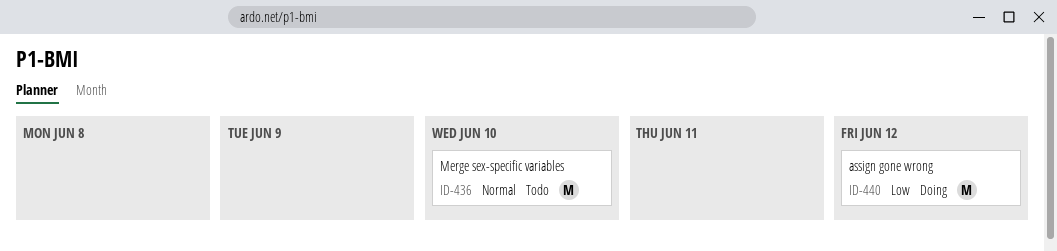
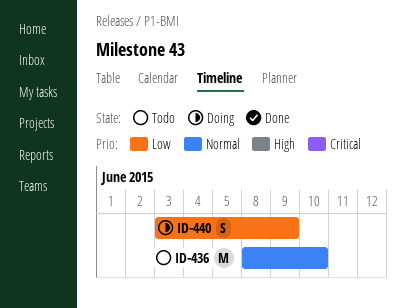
ID-440, estimate: M -> S
ID-440, due: Jun 12 -> Jun 9

